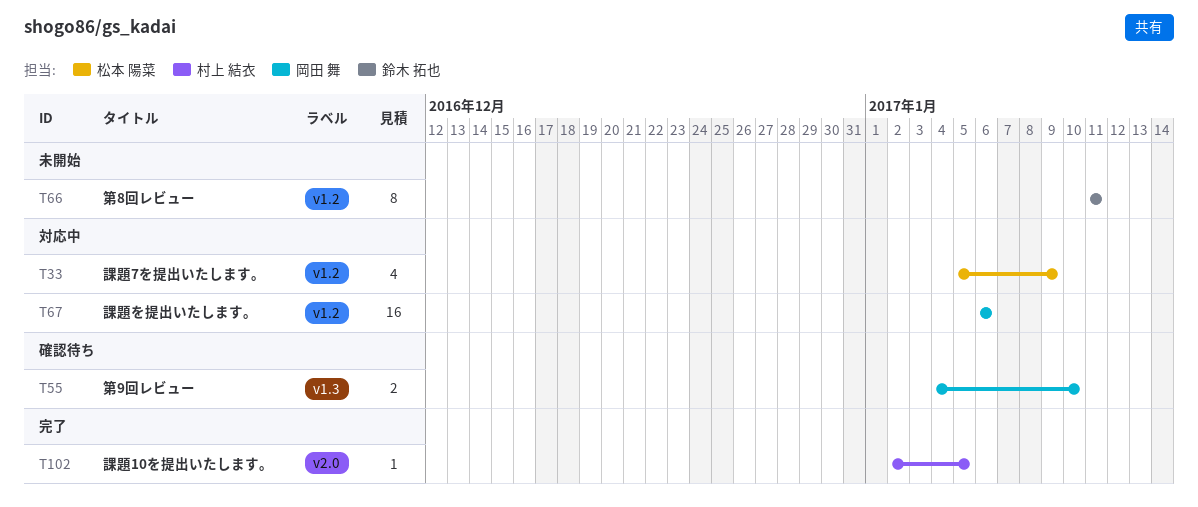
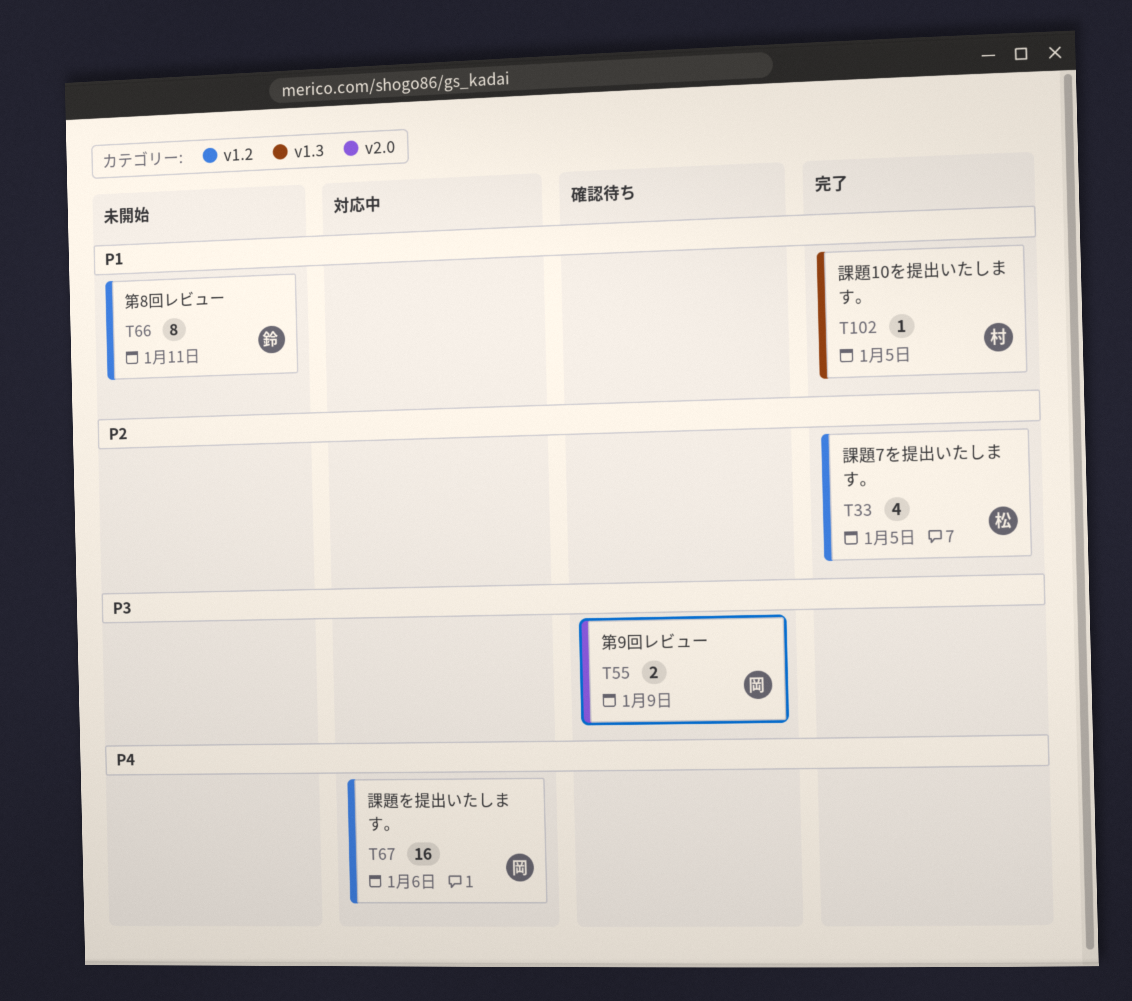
T33, status: 対応中 -> 完了
T33, due: Jan 9 -> Jan 5
T55, label: v1.3 -> v2.0
T55, due: Jan 10 -> Jan 9
T102, label: v2.0 -> v1.3

